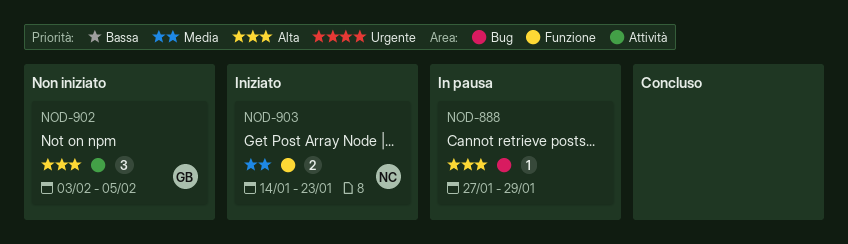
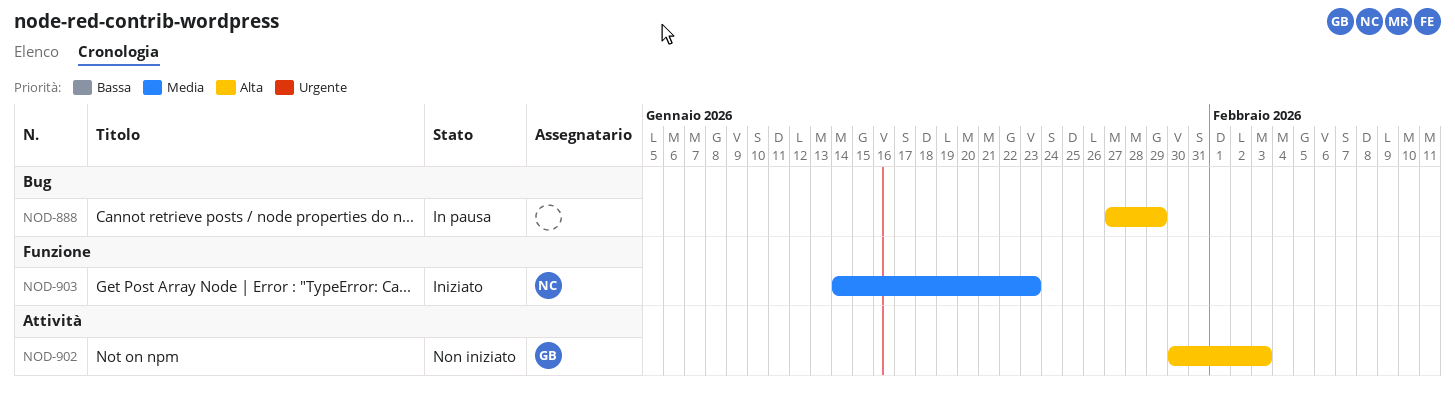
NOD-902, start: Feb 3 -> Jan 30
NOD-902, due: Feb 5 -> Feb 3

